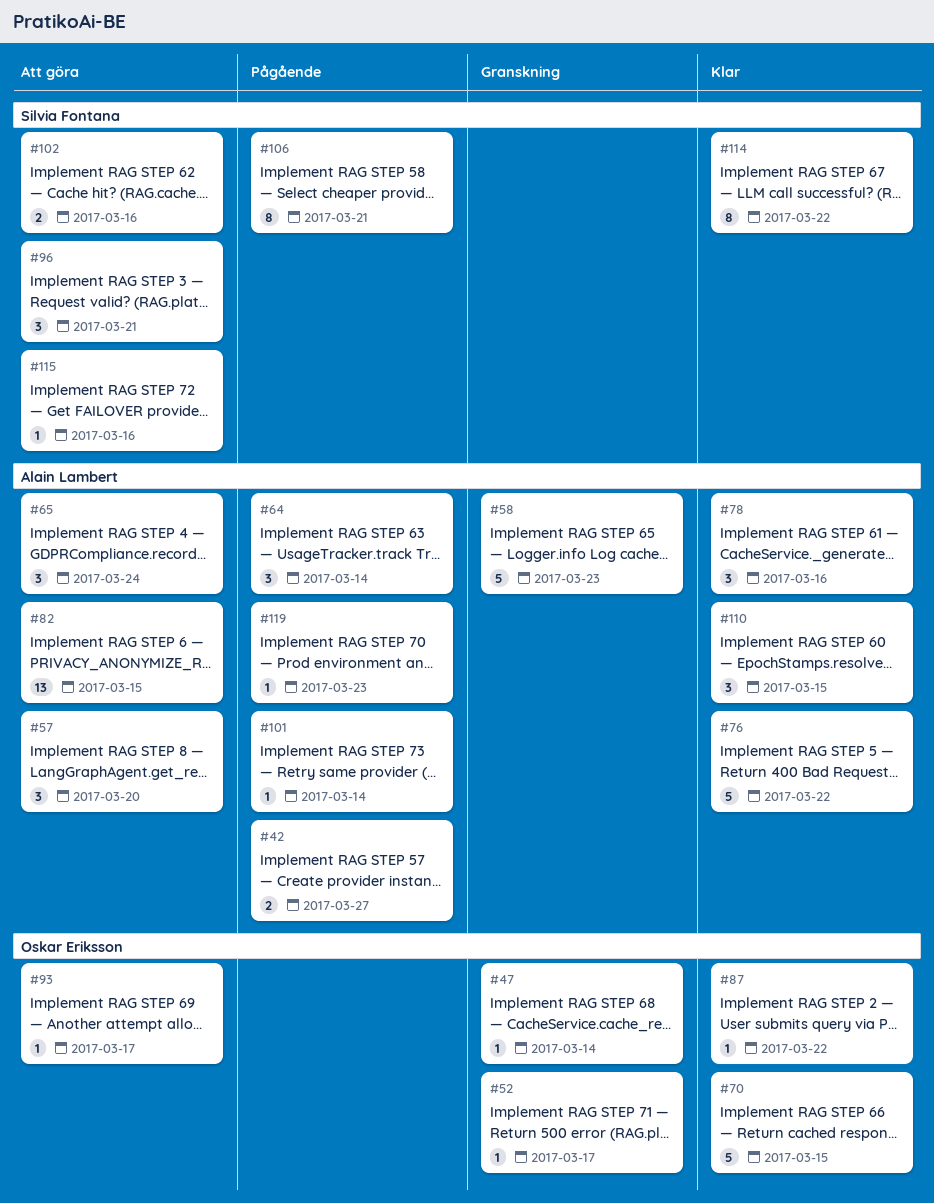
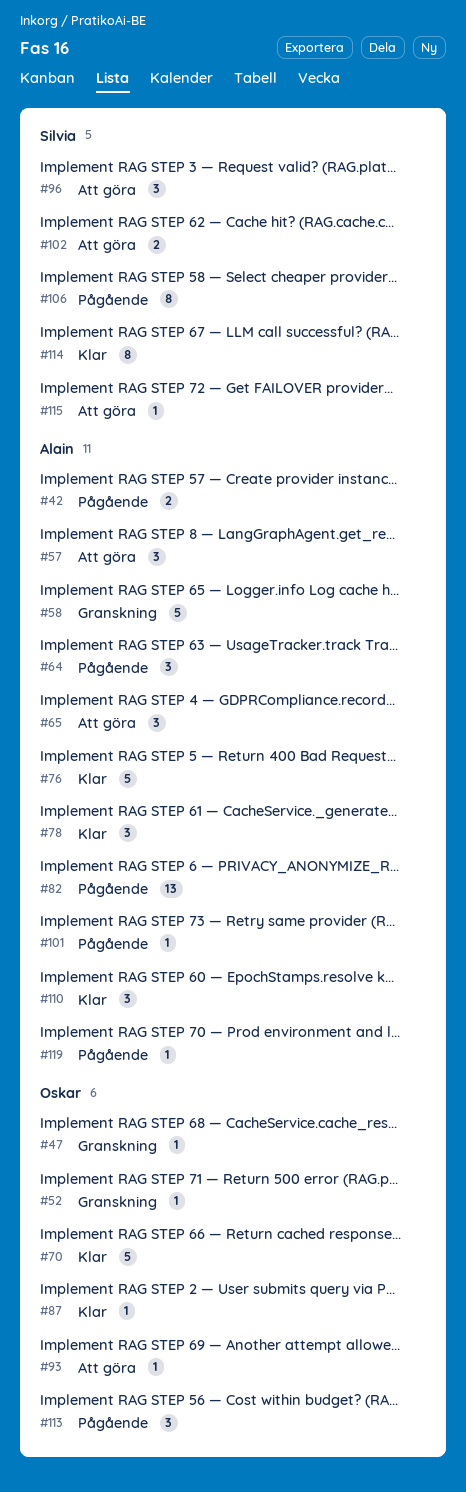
#82, status: Att göra -> Pågående
#113: none -> present

